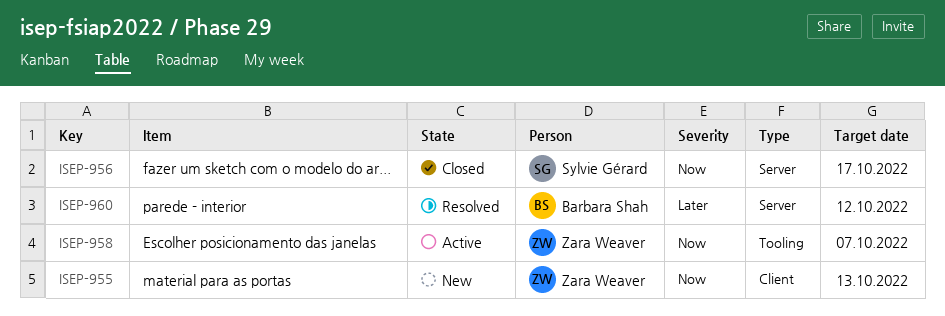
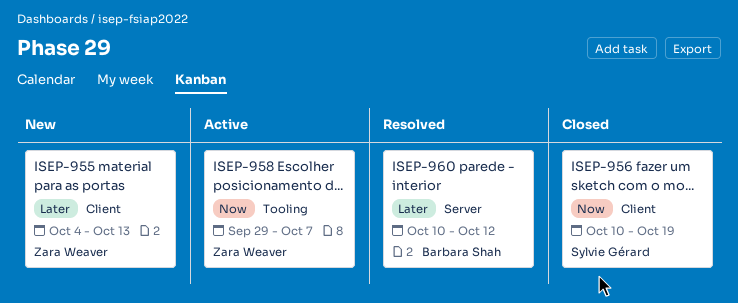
ISEP-955, priority: Now -> Later
ISEP-956, label: Server -> Client
ISEP-956, due: Oct 17 -> Oct 19

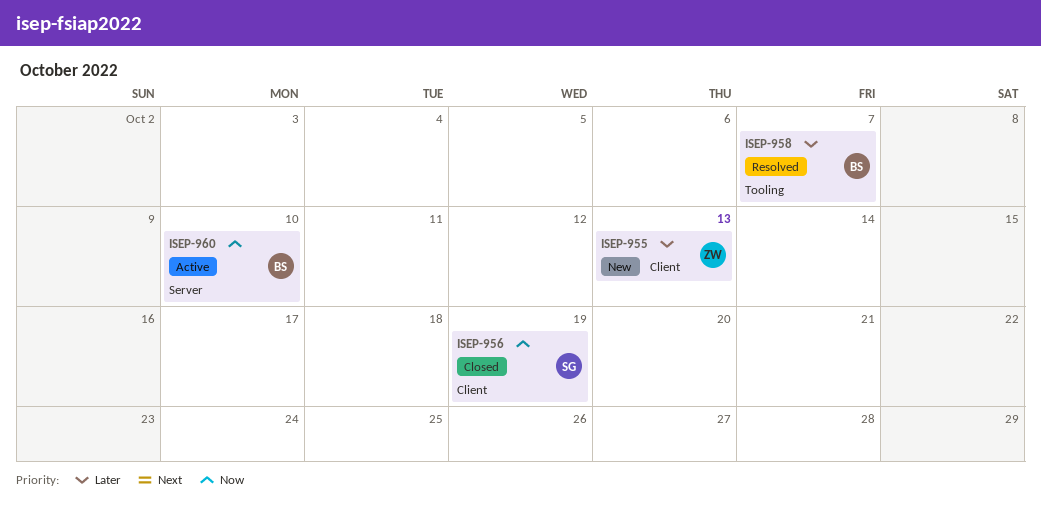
ISEP-958, status: Active -> Resolved
ISEP-958, owner: Zara Weaver -> Barbara Shah
ISEP-958, priority: Now -> Later
ISEP-960, status: Resolved -> Active
ISEP-960, priority: Later -> Now
ISEP-960, due: Oct 12 -> Oct 10

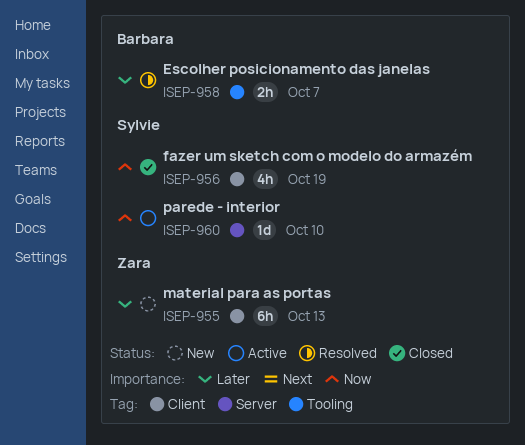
ISEP-960, owner: Barbara -> Sylvie

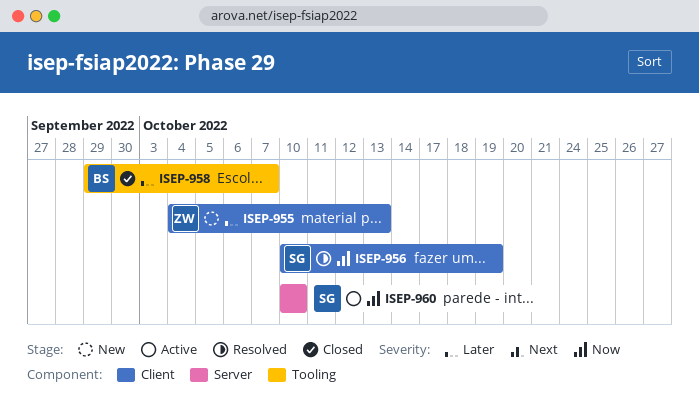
ISEP-956, status: Closed -> Resolved
ISEP-958, status: Resolved -> Closed

